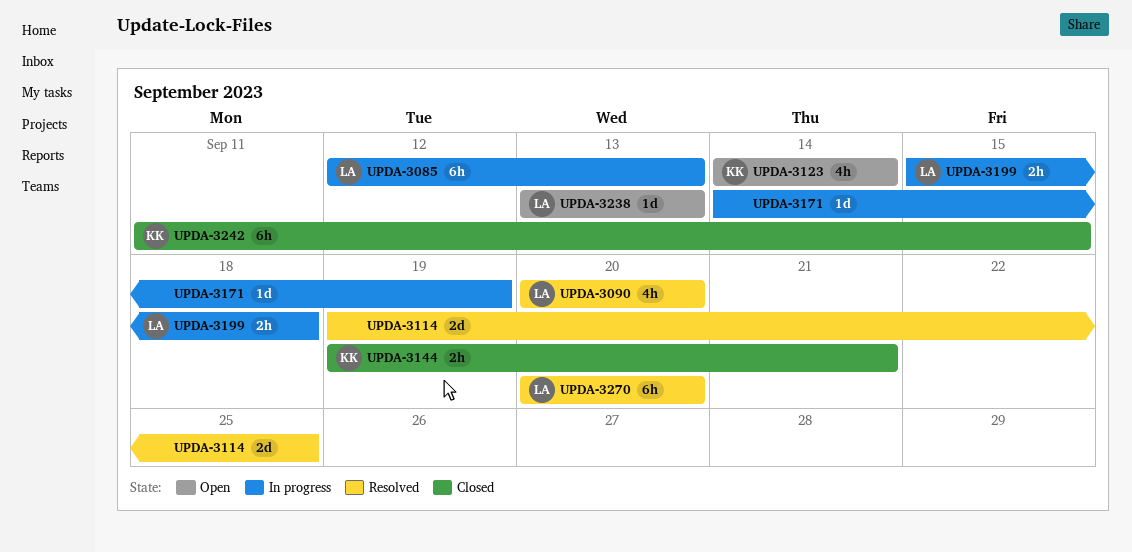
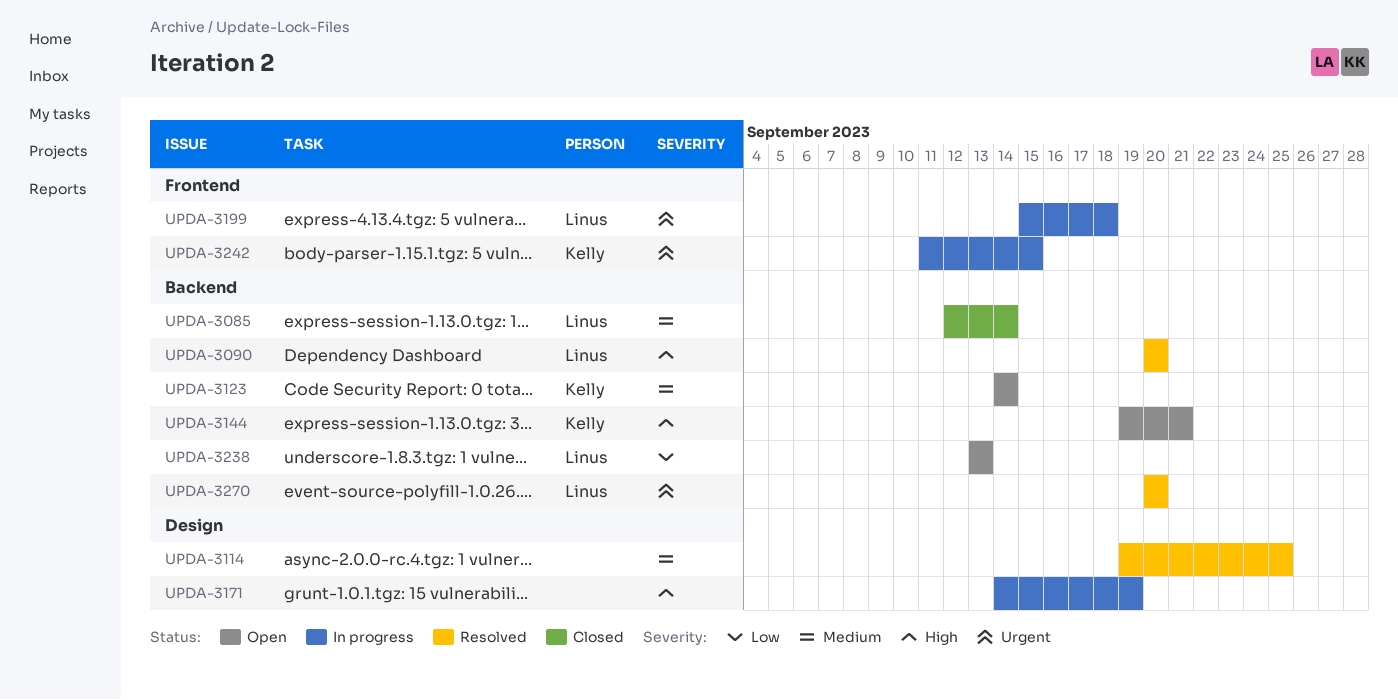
UPDA-3085, status: In progress -> Closed
UPDA-3085, due: Sep 13 -> Sep 14
UPDA-3144, status: Closed -> Open
UPDA-3242, status: Closed -> In progress

